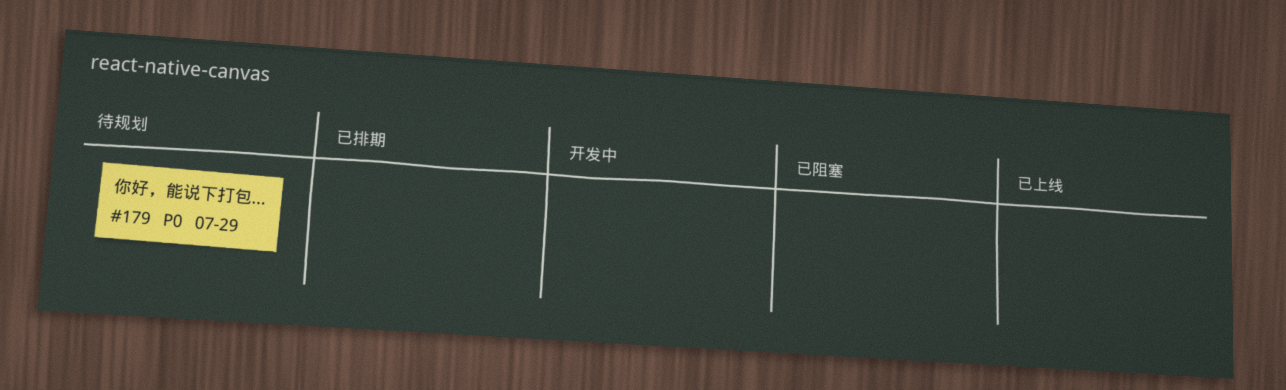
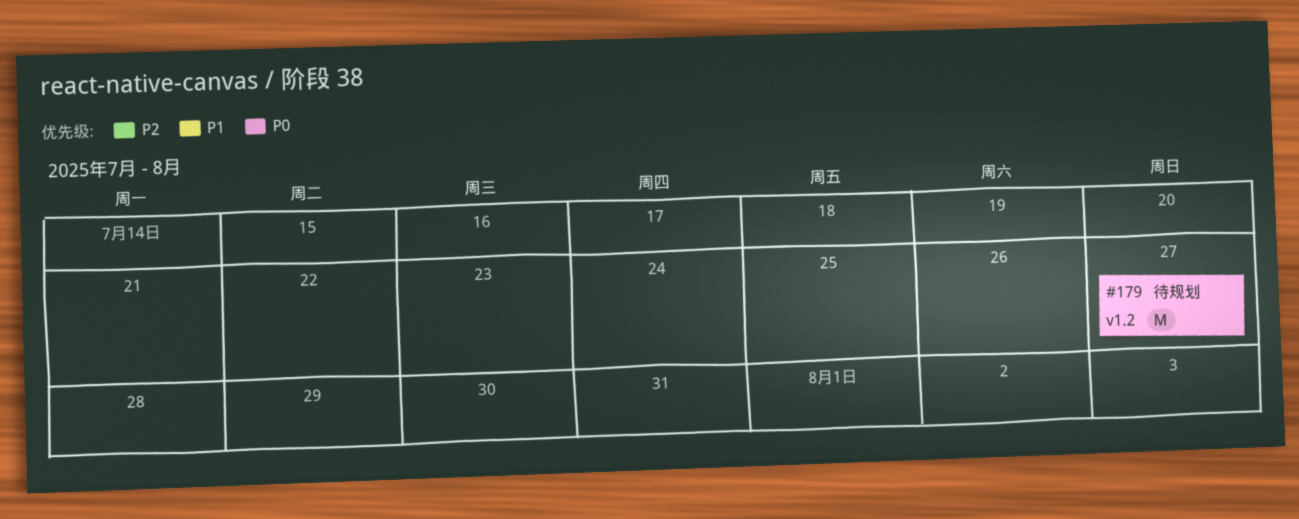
#179, due: Jul 29 -> Jul 27

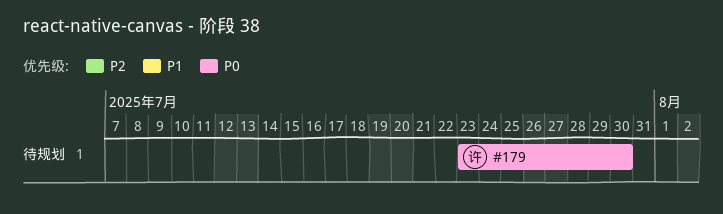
#179, due: Jul 27 -> Jul 30

